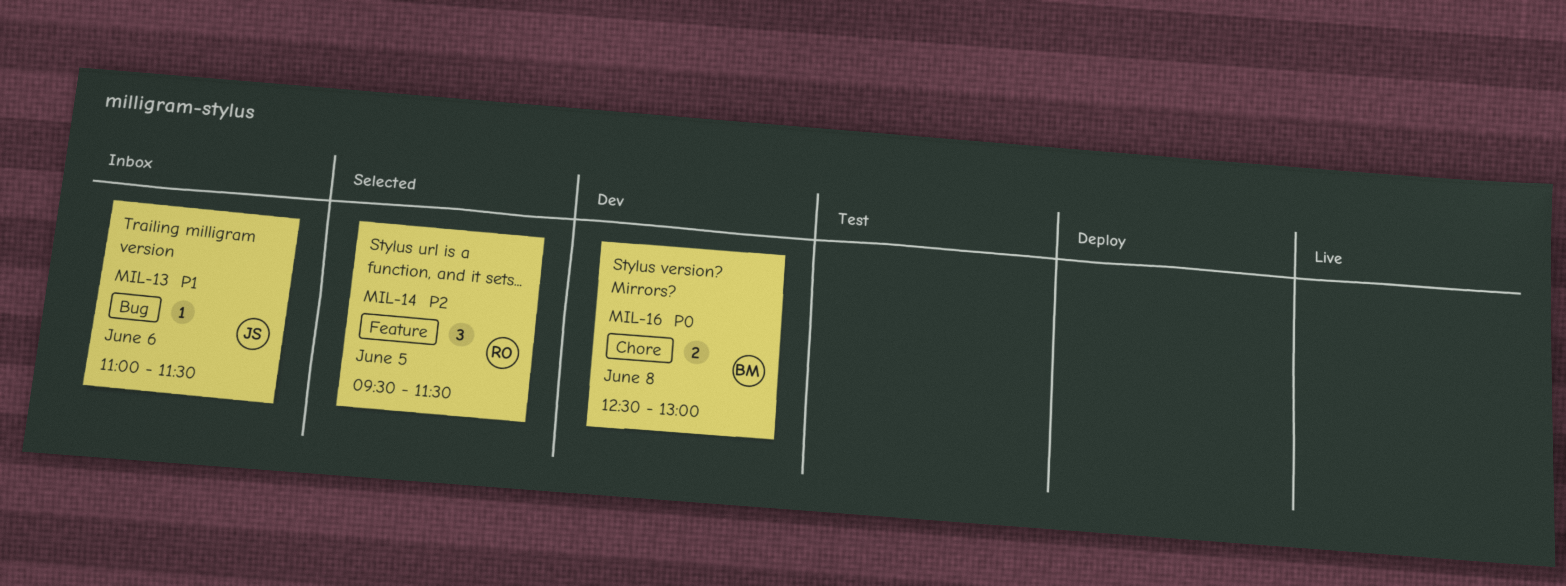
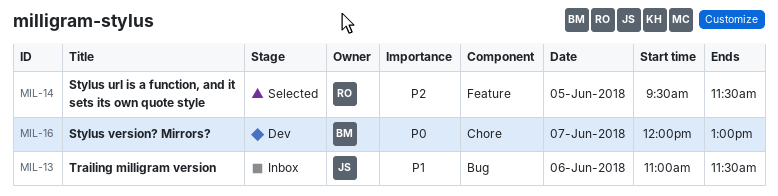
MIL-16, day: Jun 8 -> Jun 7
MIL-16, begins: 12:30 -> 12:00

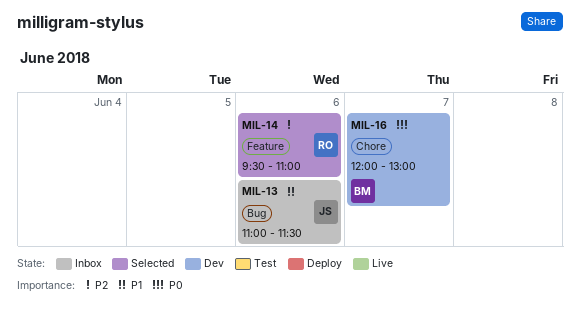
MIL-14, day: Jun 5 -> Jun 6
MIL-14, ends: 11:30 -> 11:00

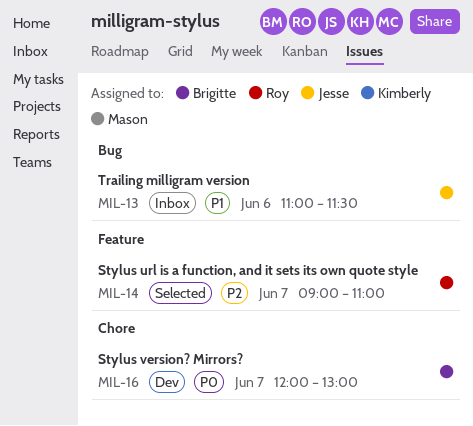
MIL-14, day: Jun 6 -> Jun 7
MIL-14, begins: 09:30 -> 09:00

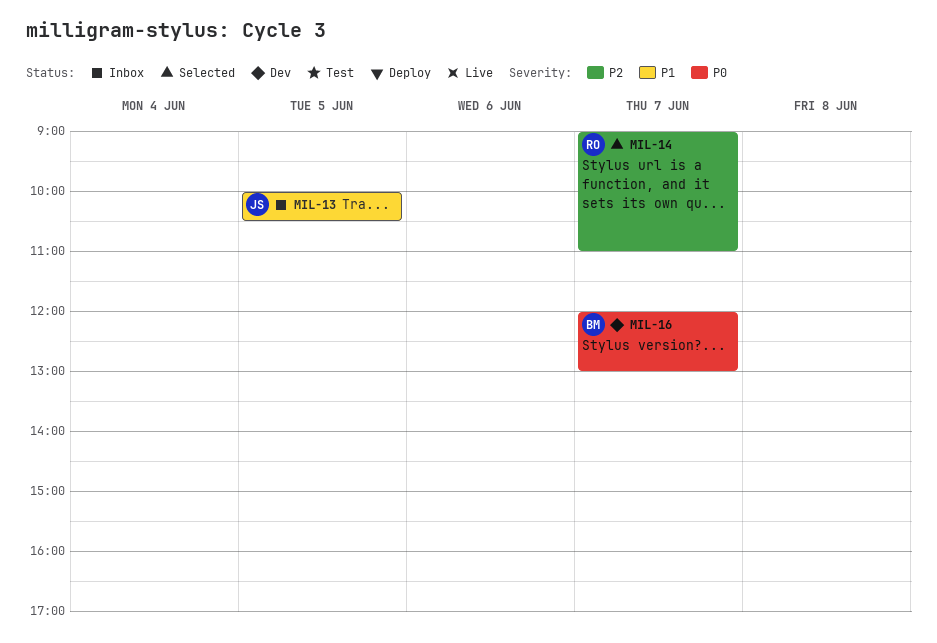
MIL-13, day: Jun 6 -> Jun 5
MIL-13, begins: 11:00 -> 10:00
MIL-13, ends: 11:30 -> 10:30

